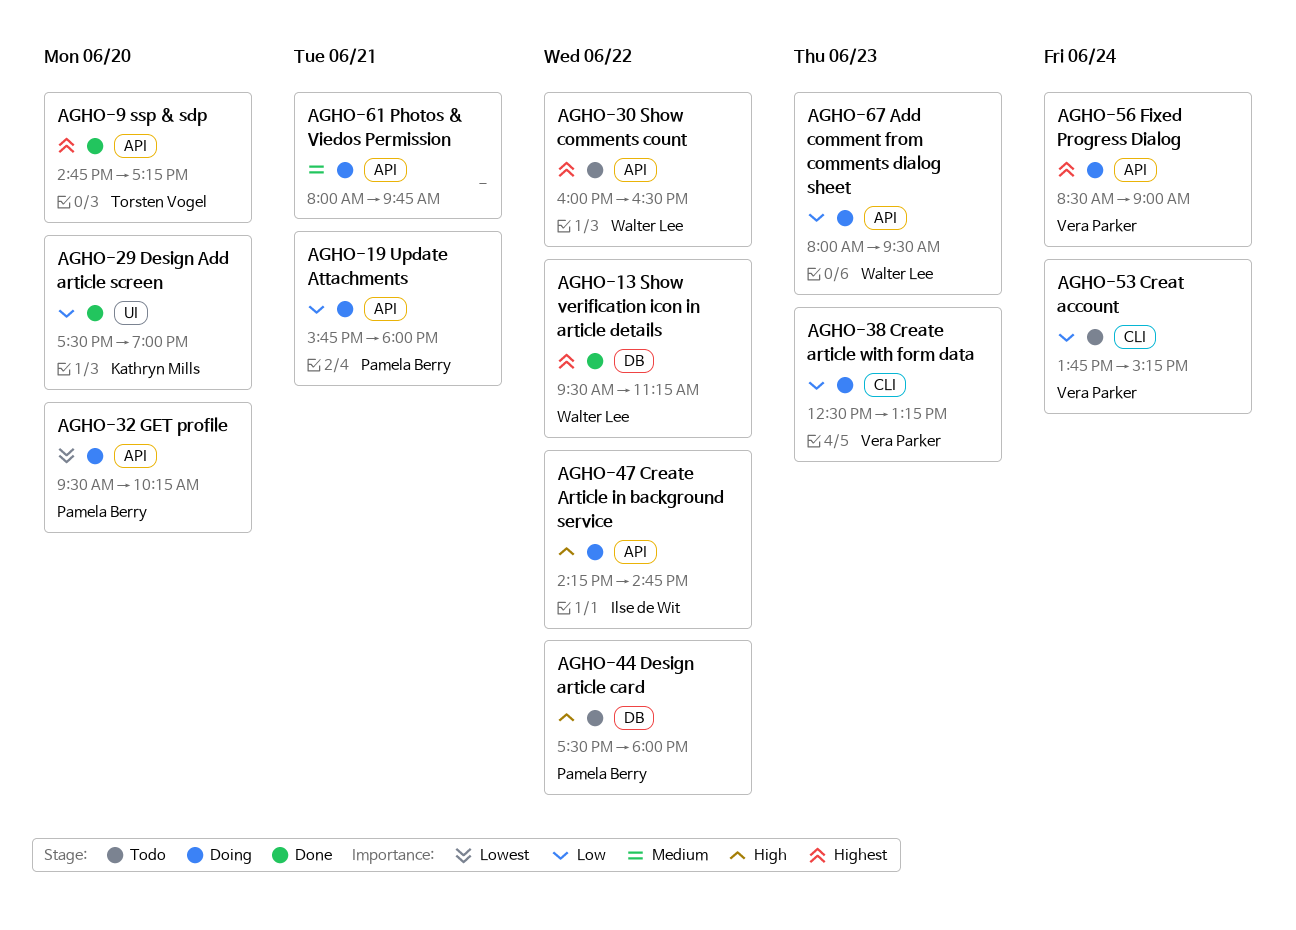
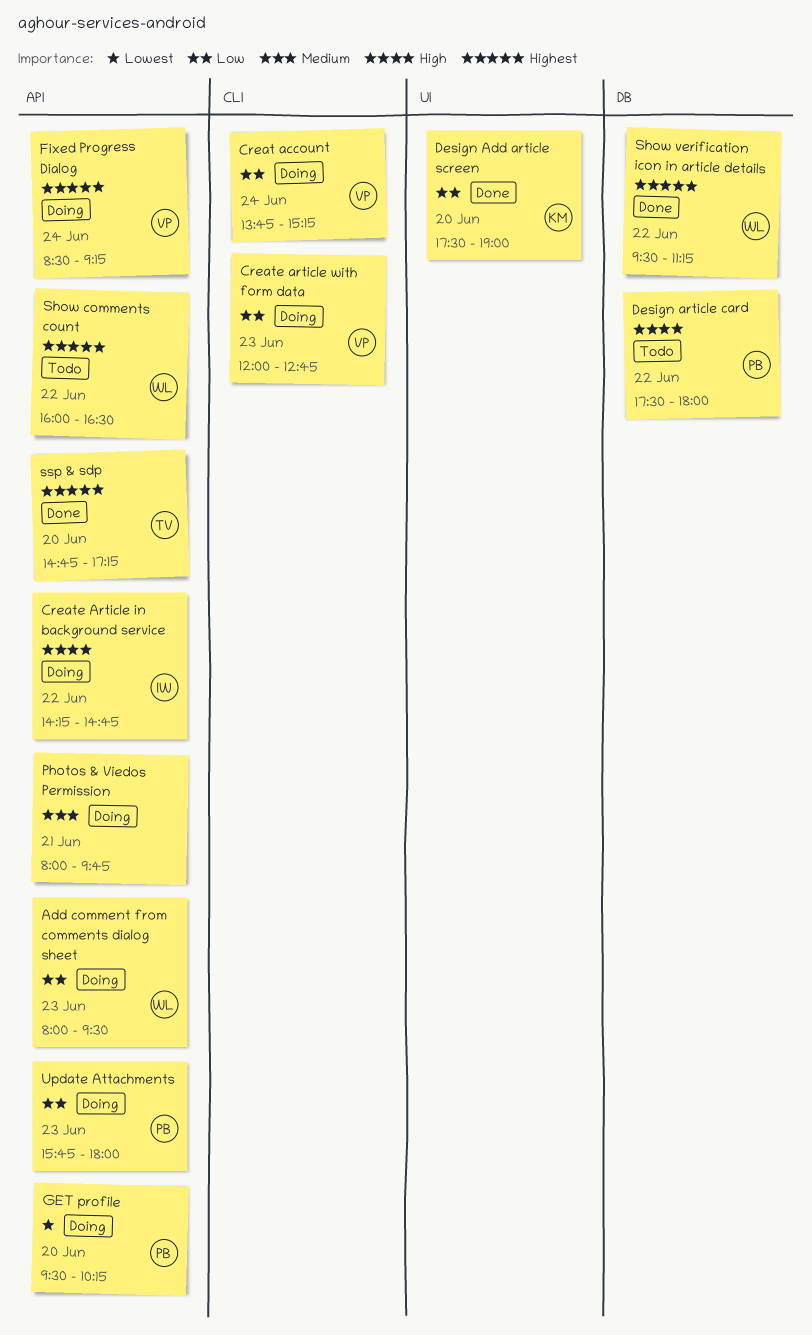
Creat account, status: Todo -> Doing
Create article with form data, begins: 12:30 -> 12:00
Create article with form data, ends: 13:15 -> 12:45
Fixed Progress Dialog, ends: 09:00 -> 09:15
Update Attachments, day: Jun 21 -> Jun 23

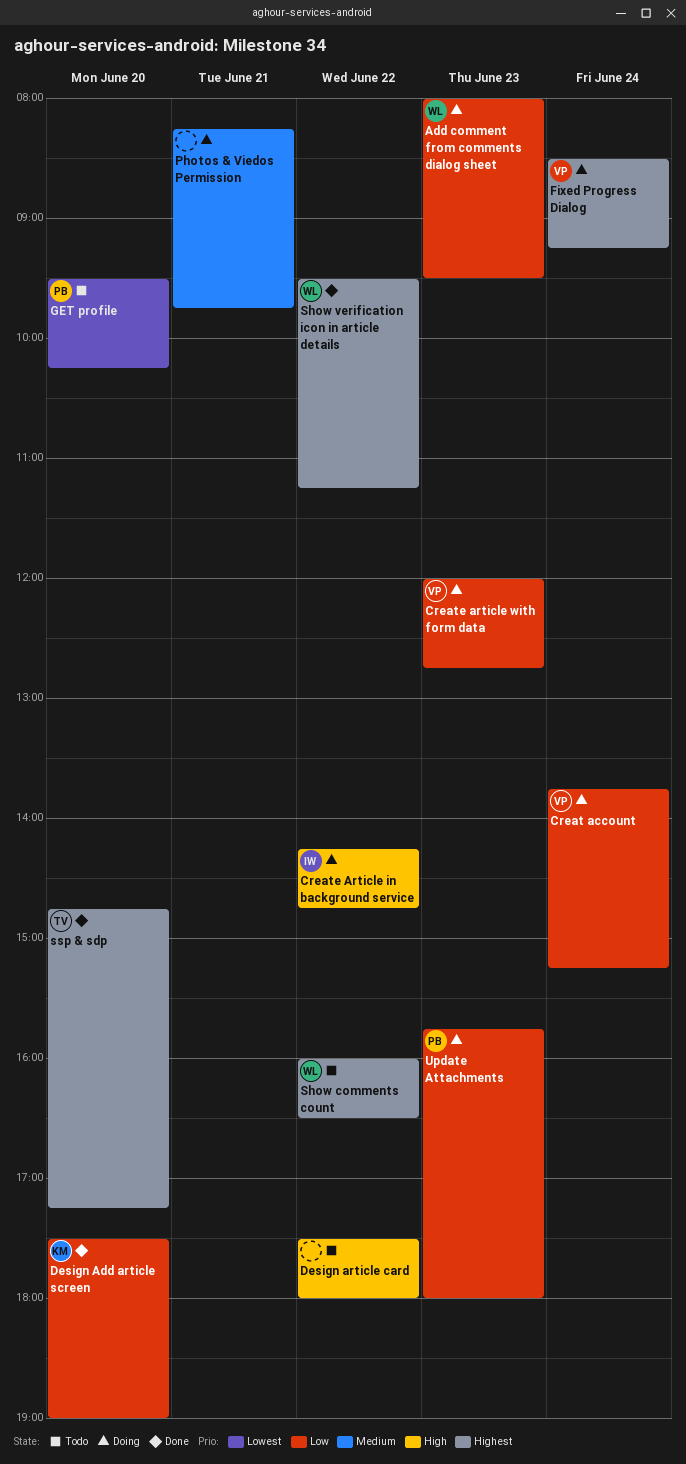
Design article card, owner: PB -> none
GET profile, status: Doing -> Todo
Photos & Viedos Permission, begins: 08:00 -> 08:15

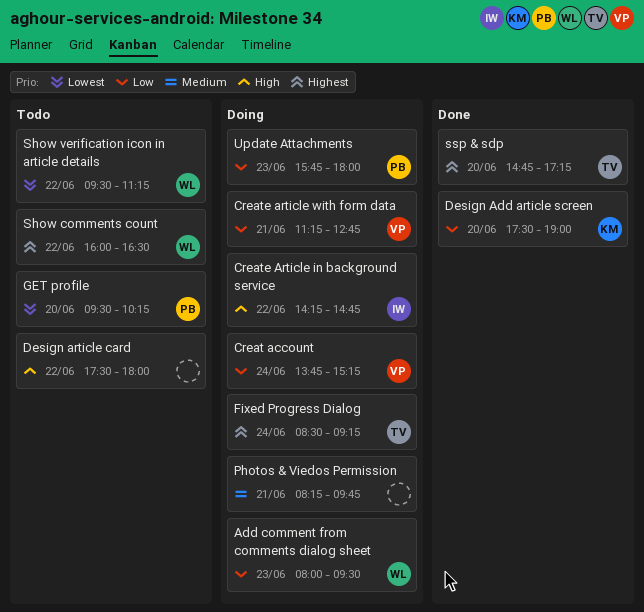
Create article with form data, day: Jun 23 -> Jun 21
Create article with form data, begins: 12:00 -> 11:15
Fixed Progress Dialog, owner: VP -> TV
Show verification icon in article details, status: Done -> Todo
Show verification icon in article details, priority: Highest -> Lowest

